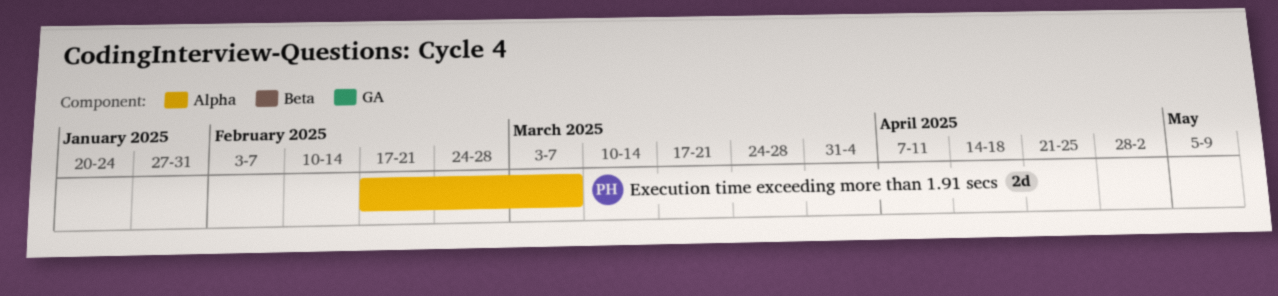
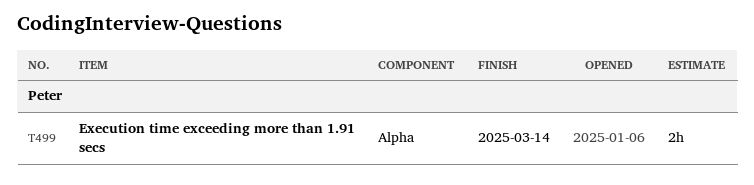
Execution time exceeding more than 1.91 secs, estimate: 2d -> 2h
Execution time exceeding more than 1.91 secs, due: Mar 7 -> Mar 14

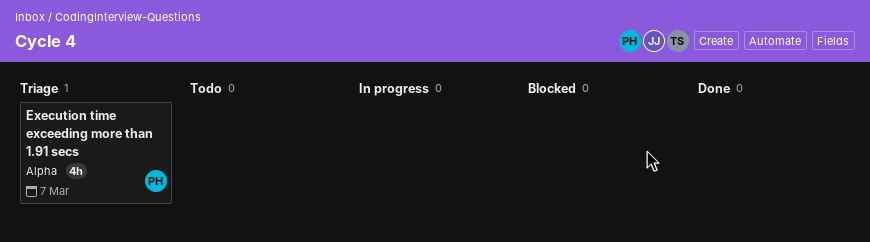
Execution time exceeding more than 1.91 secs, estimate: 2h -> 4h
Execution time exceeding more than 1.91 secs, due: Mar 14 -> Mar 7

